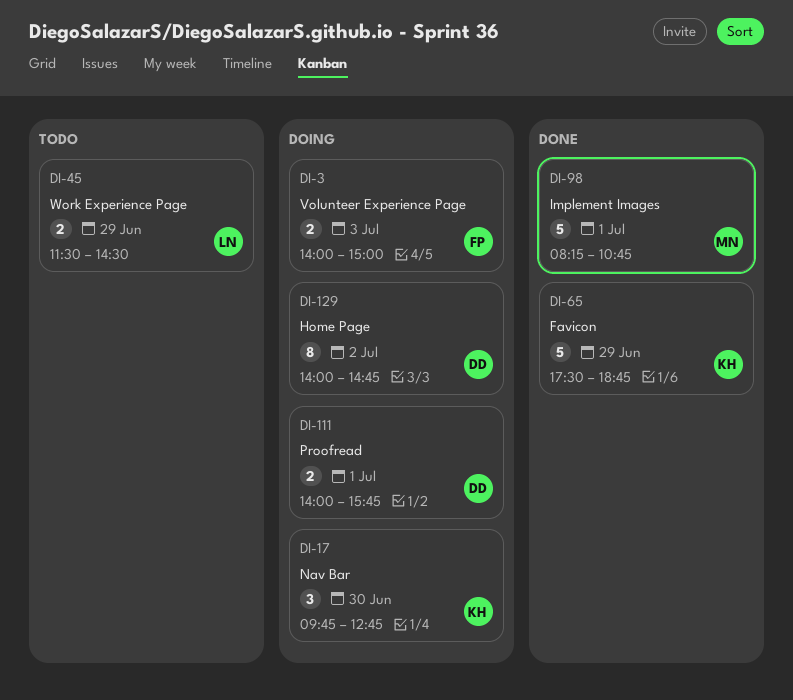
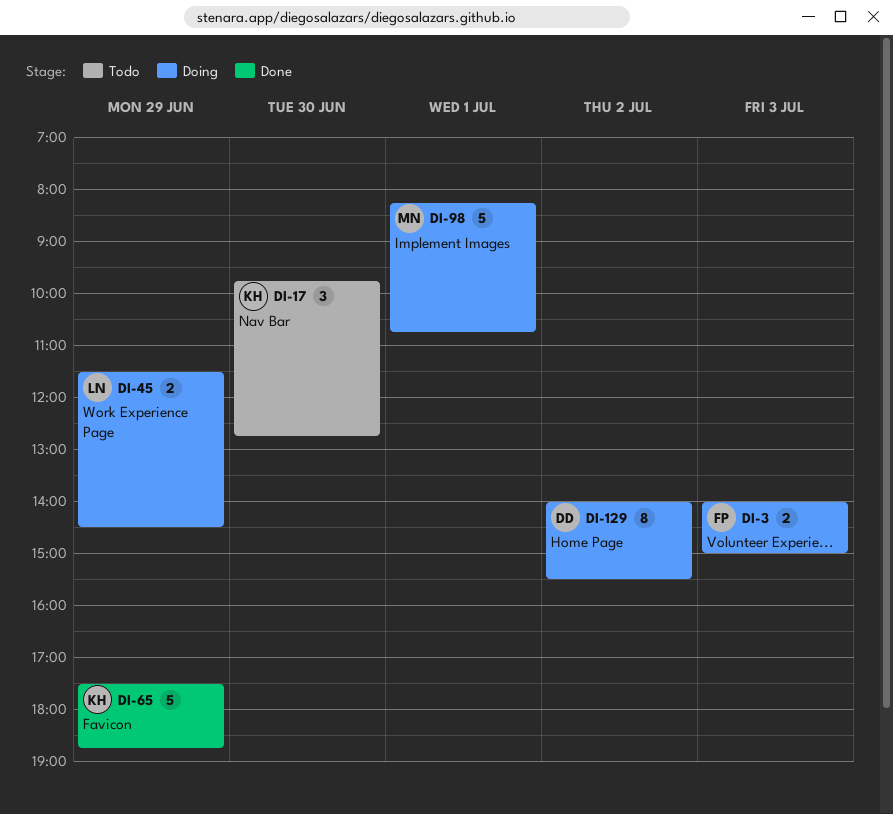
DI-17, status: Doing -> Todo
DI-45, status: Todo -> Doing
DI-98, status: Done -> Doing
DI-111: present -> none
DI-129, ends: 14:45 -> 15:30

